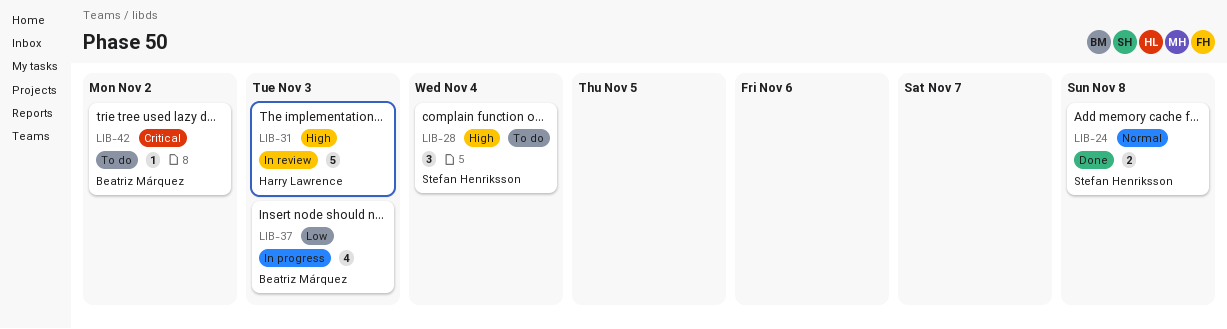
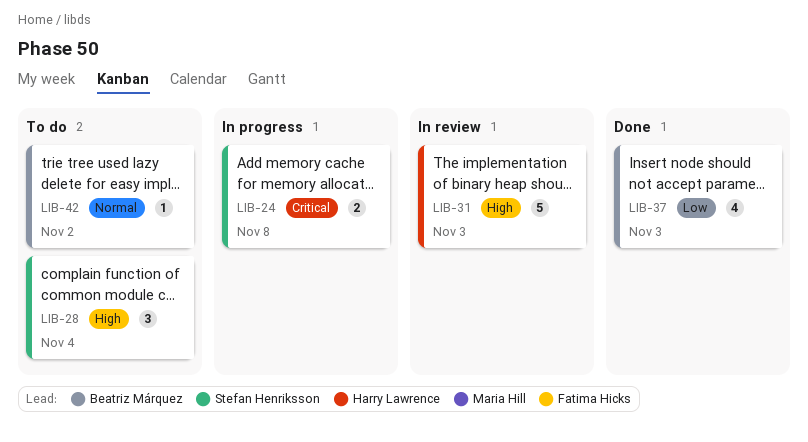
LIB-24, status: Done -> In progress
LIB-24, priority: Normal -> Critical
LIB-37, status: In progress -> Done
LIB-42, priority: Critical -> Normal

